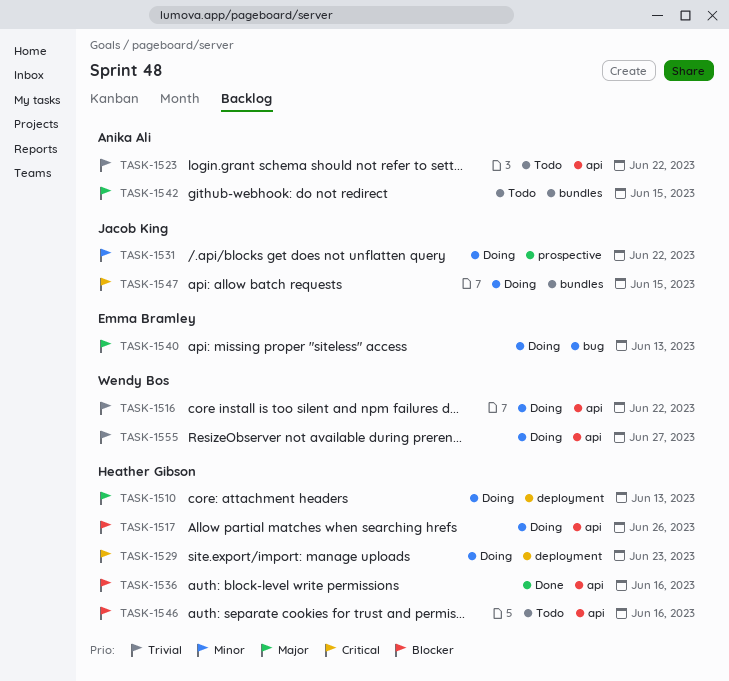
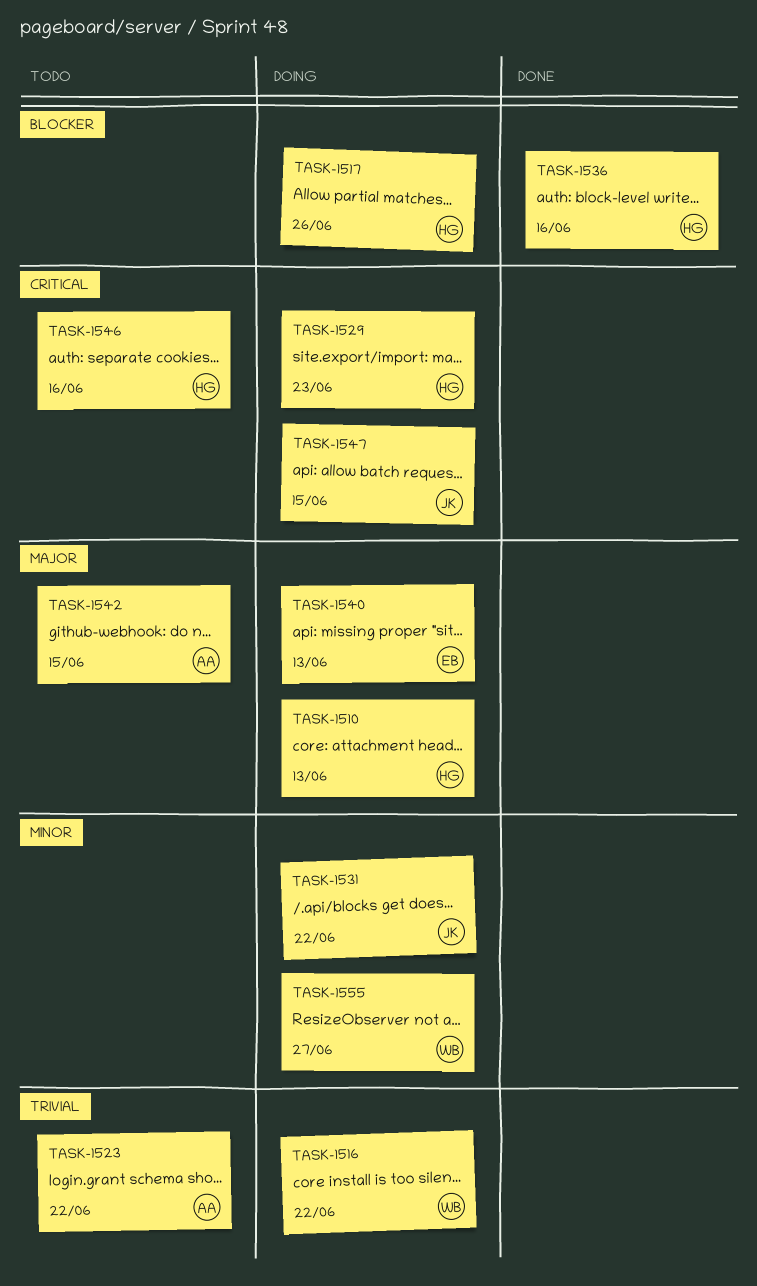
TASK-1546, priority: Blocker -> Critical
TASK-1555, priority: Trivial -> Minor

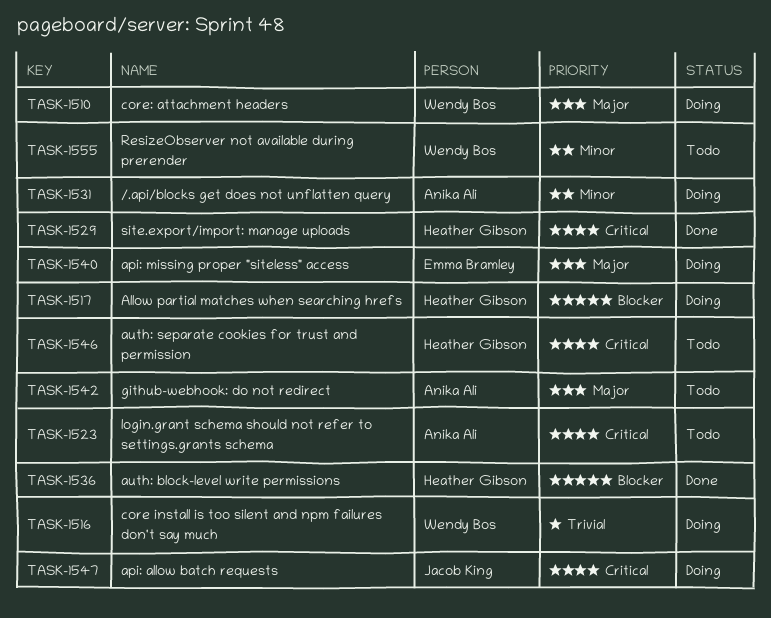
TASK-1510, owner: Heather Gibson -> Wendy Bos
TASK-1523, priority: Trivial -> Critical
TASK-1529, status: Doing -> Done
TASK-1531, owner: Jacob King -> Anika Ali
TASK-1555, status: Doing -> Todo

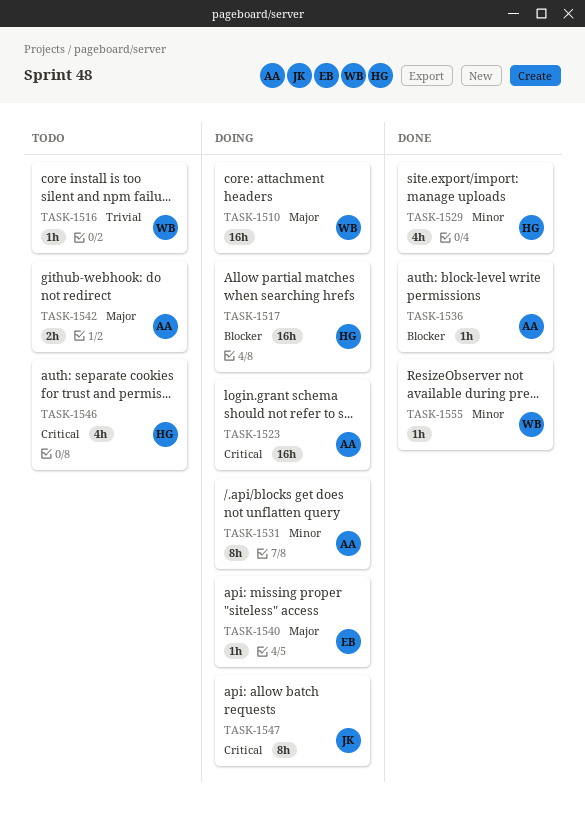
TASK-1516, status: Doing -> Todo
TASK-1523, status: Todo -> Doing
TASK-1529, priority: Critical -> Minor
TASK-1536, owner: Heather Gibson -> Anika Ali
TASK-1555, status: Todo -> Done

